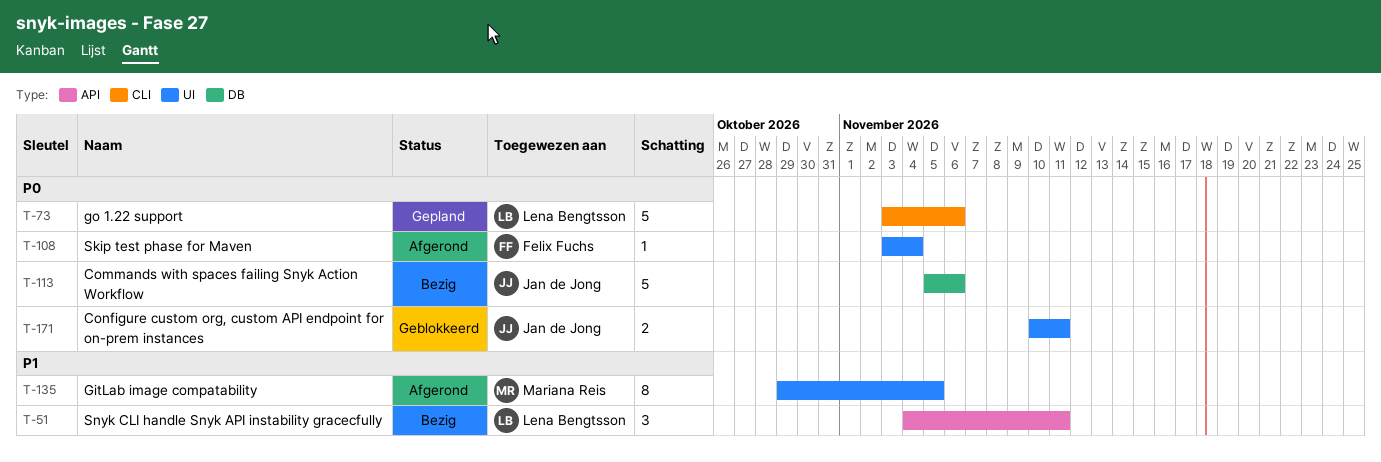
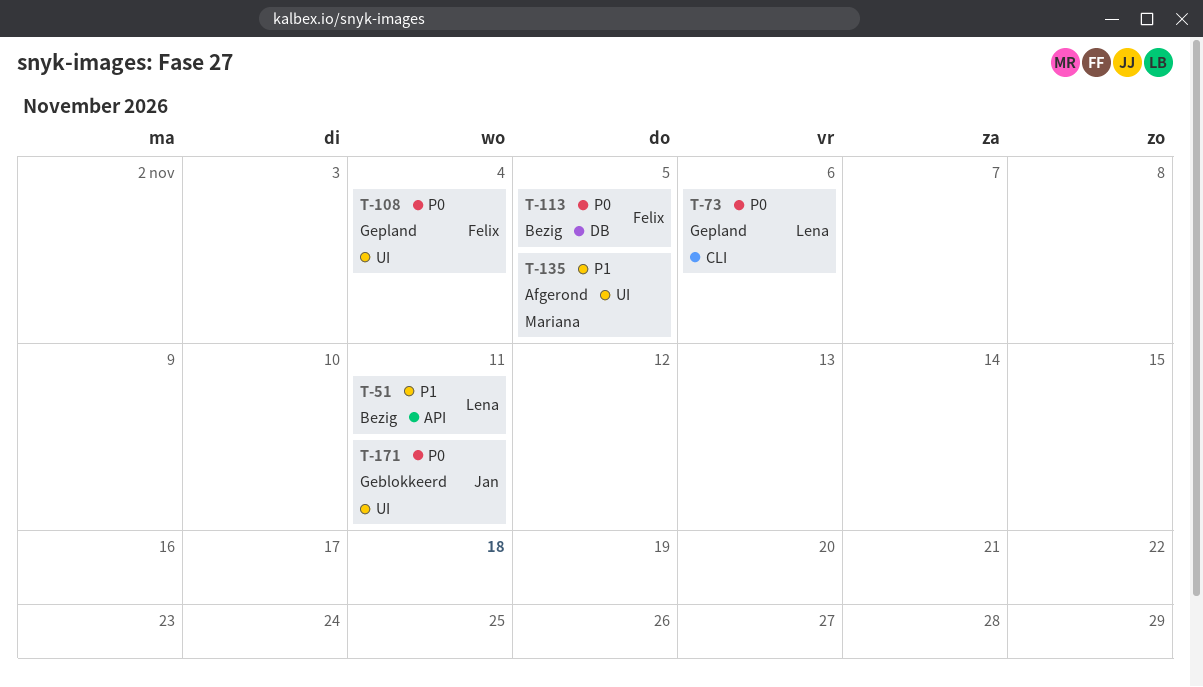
T-108, status: Afgerond -> Gepland
T-113, owner: Jan de Jong -> Felix Fuchs
T-113, due: Nov 6 -> Nov 5

